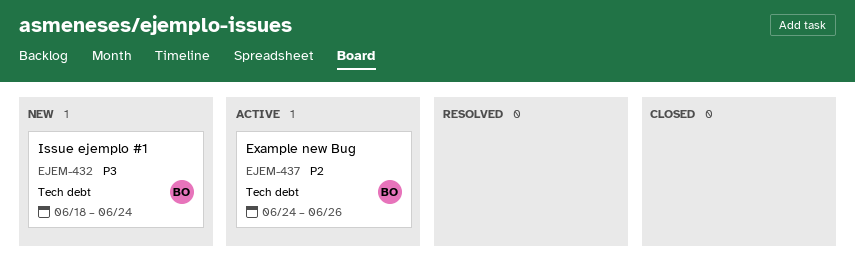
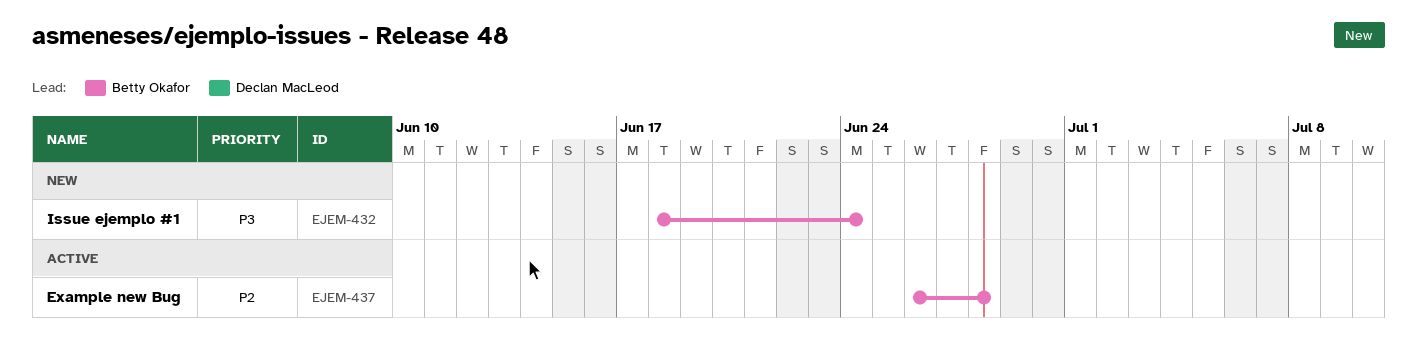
EJEM-437, start: Jun 24 -> Jun 26
EJEM-437, due: Jun 26 -> Jun 28

